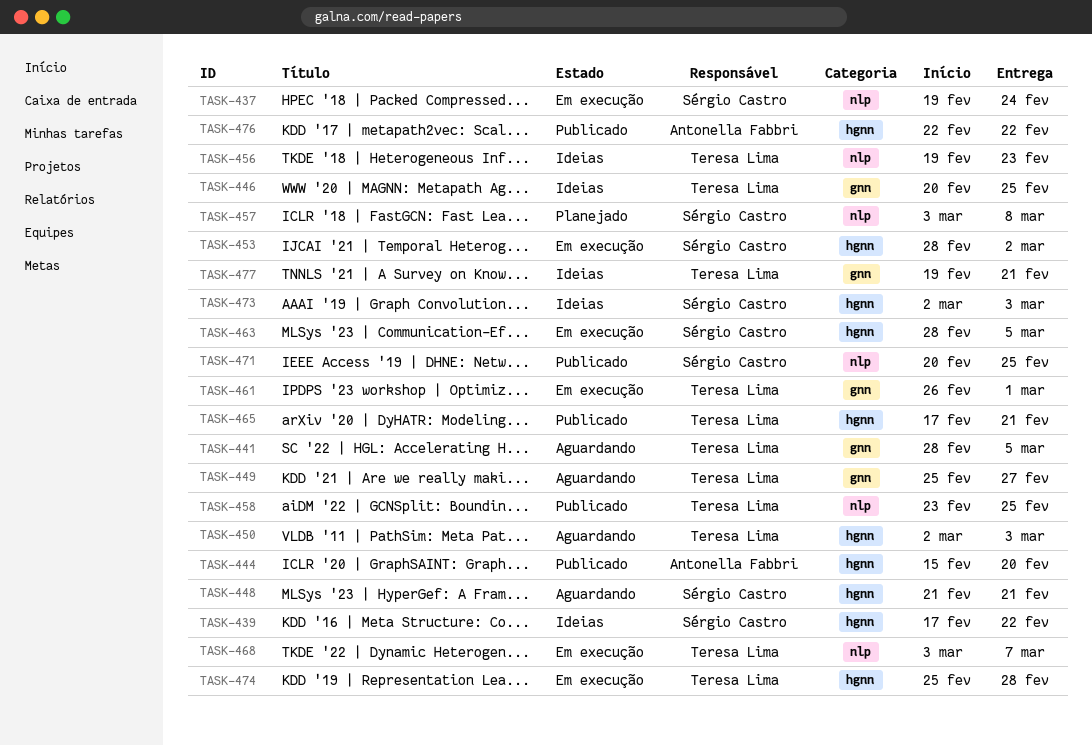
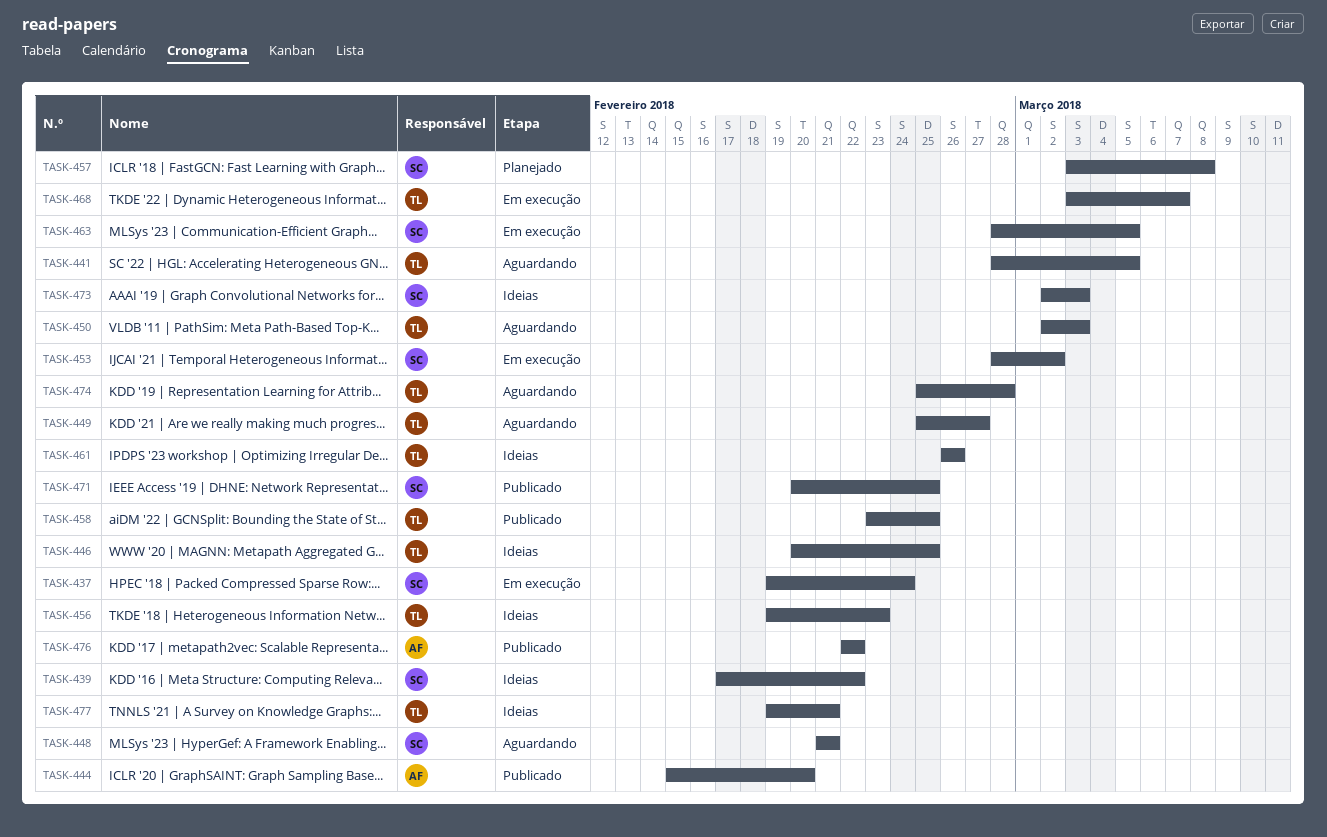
TASK-461, status: Em execução -> Ideias
TASK-461, due: Mar 1 -> Feb 26
TASK-465: present -> none
TASK-474, status: Em execução -> Aguardando

